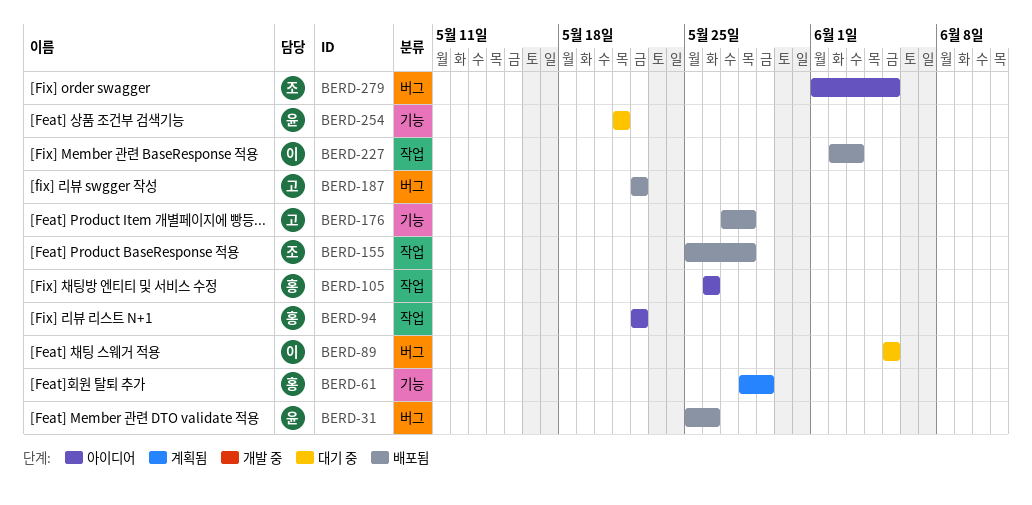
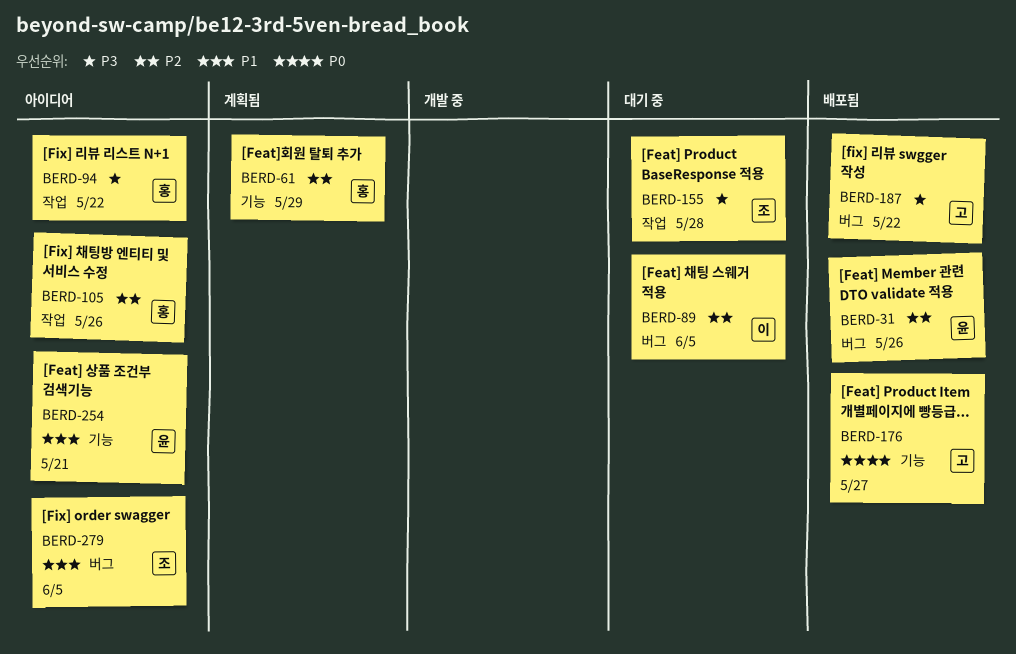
BERD-155, status: 배포됨 -> 대기 중
BERD-176, due: May 28 -> May 27
BERD-227: present -> none
BERD-254, status: 대기 중 -> 아이디어

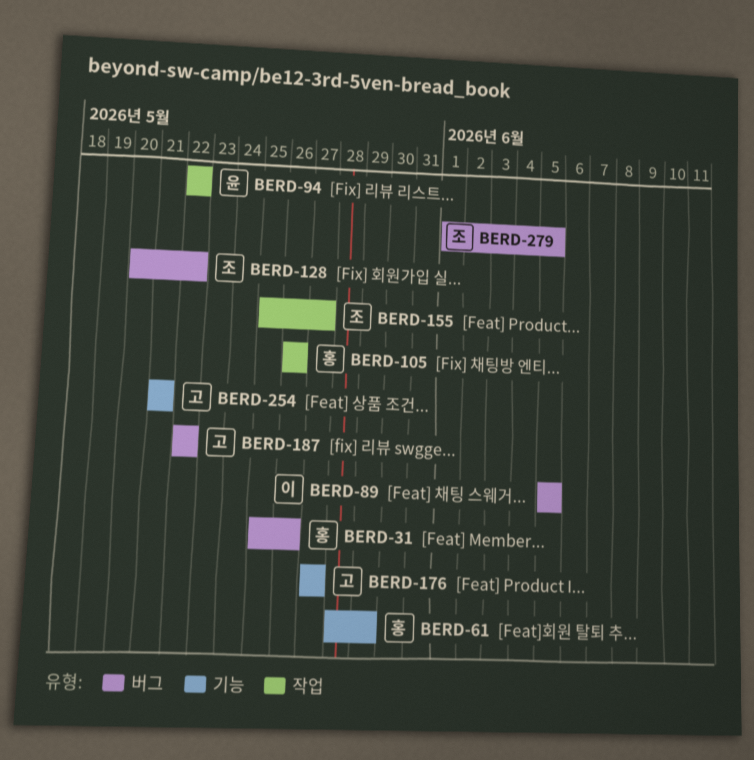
BERD-31, owner: 윤 -> 홍
BERD-94, owner: 홍 -> 윤
BERD-128: none -> present
BERD-155, due: May 28 -> May 27
BERD-254, owner: 윤 -> 고

